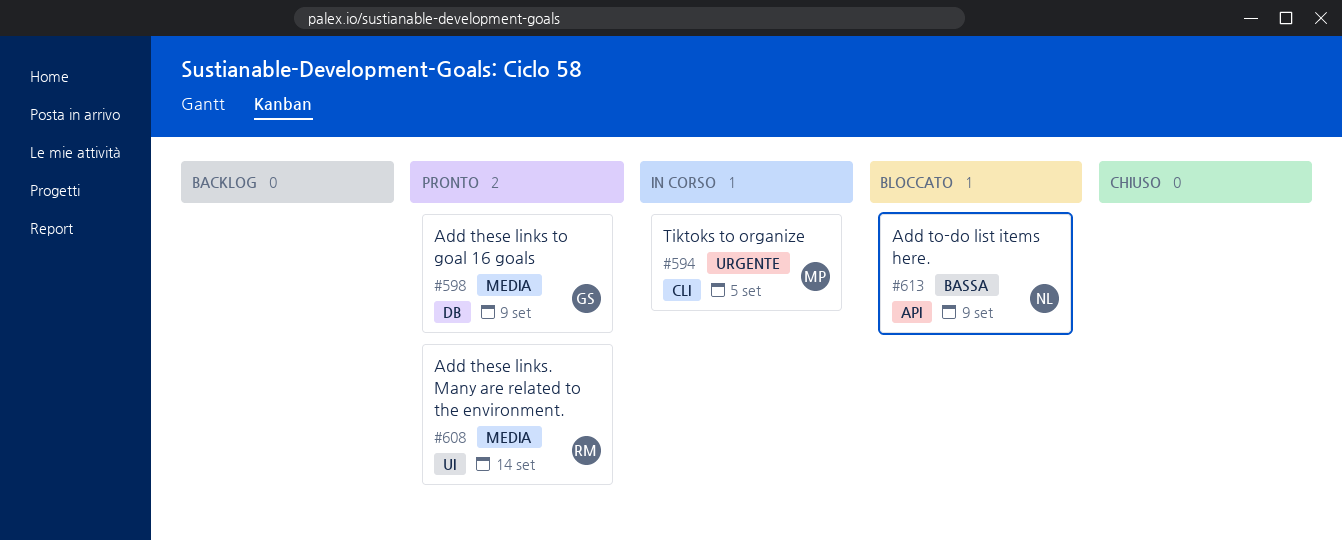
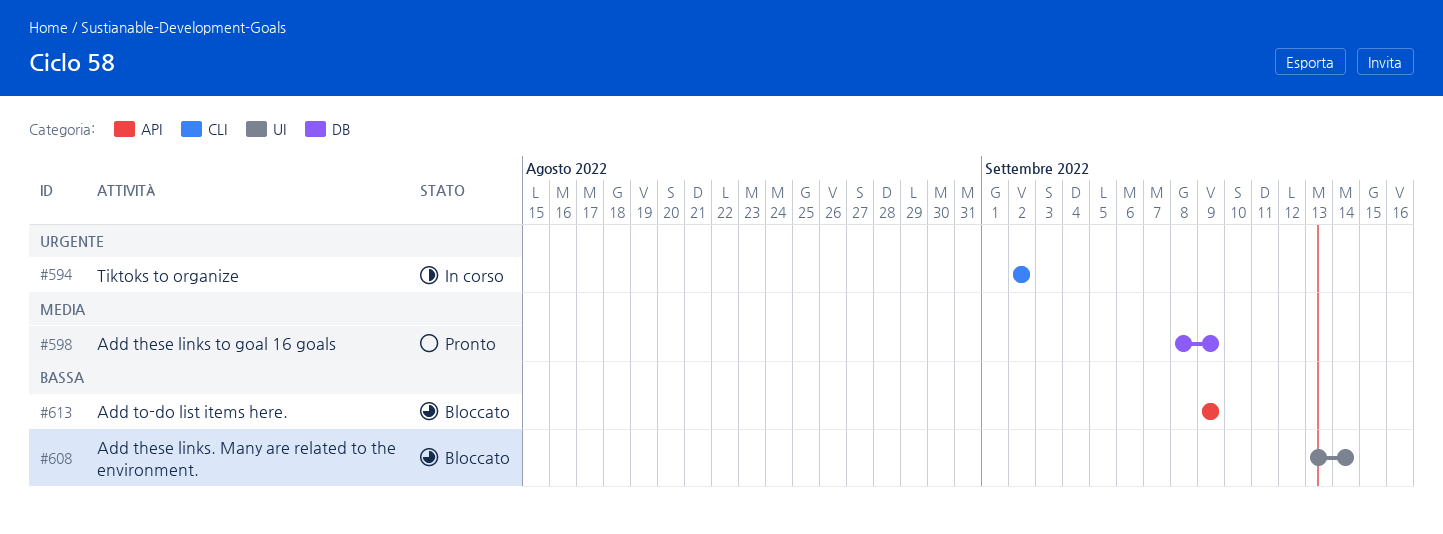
#594, due: Sep 5 -> Sep 2
#608, status: Pronto -> Bloccato
#608, priority: Media -> Bassa

